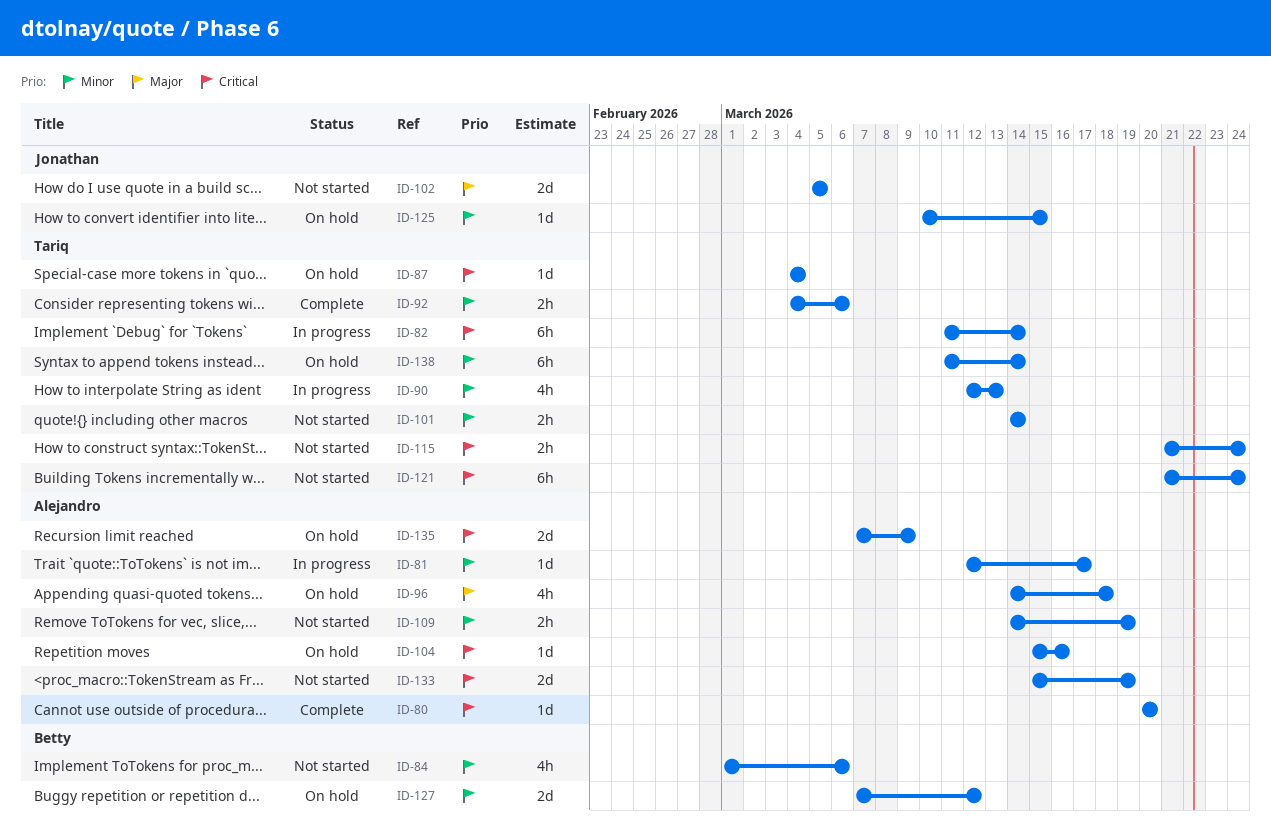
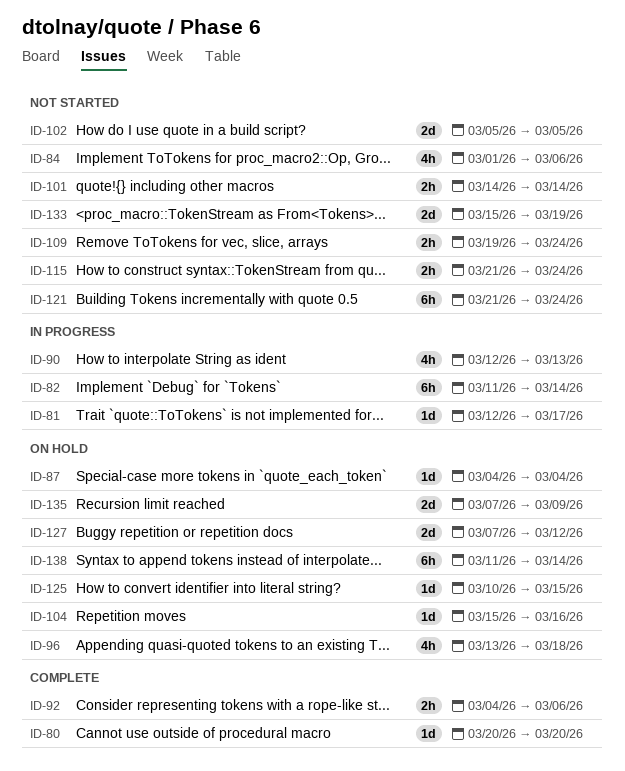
ID-96, start: Mar 14 -> Mar 13
ID-109, start: Mar 14 -> Mar 19
ID-109, due: Mar 19 -> Mar 24

